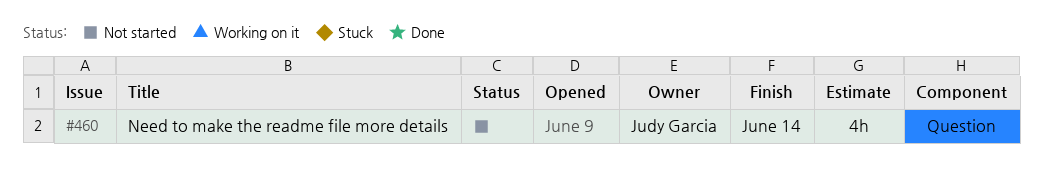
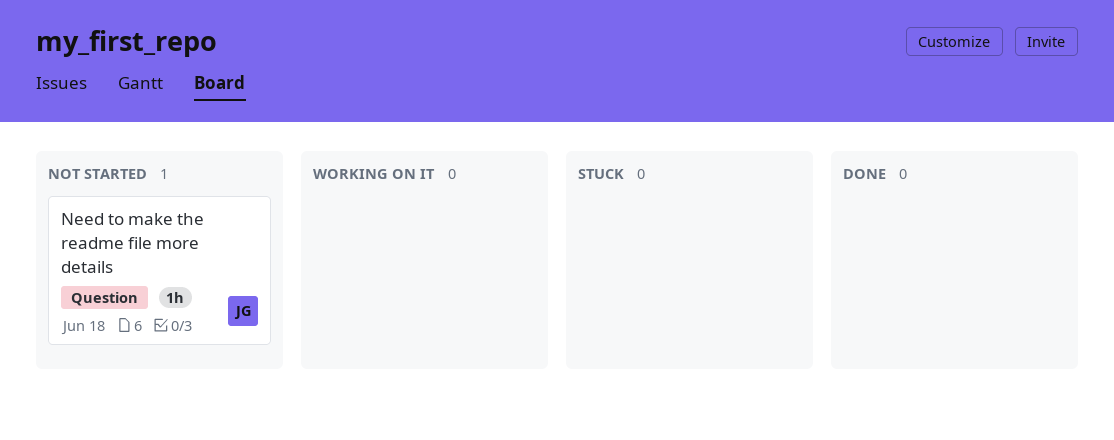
Need to make the readme file more details, estimate: 4h -> 1h
Need to make the readme file more details, due: Jun 14 -> Jun 18

